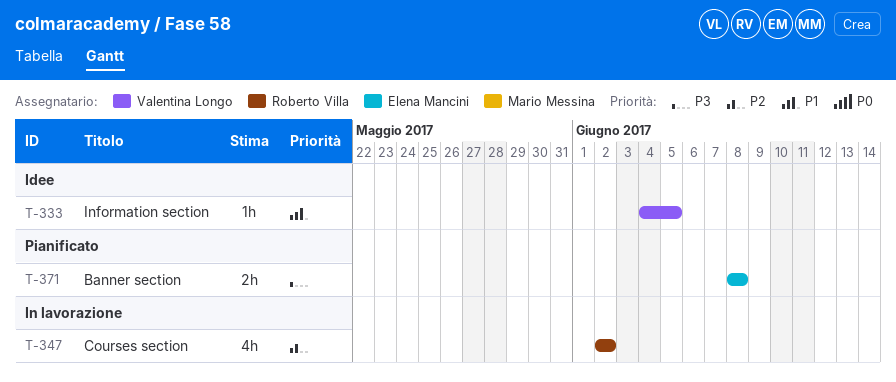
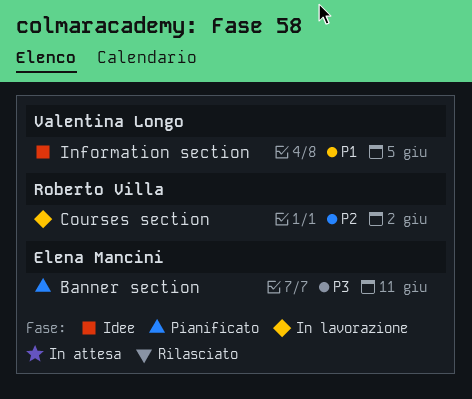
Banner section, due: Jun 8 -> Jun 11

